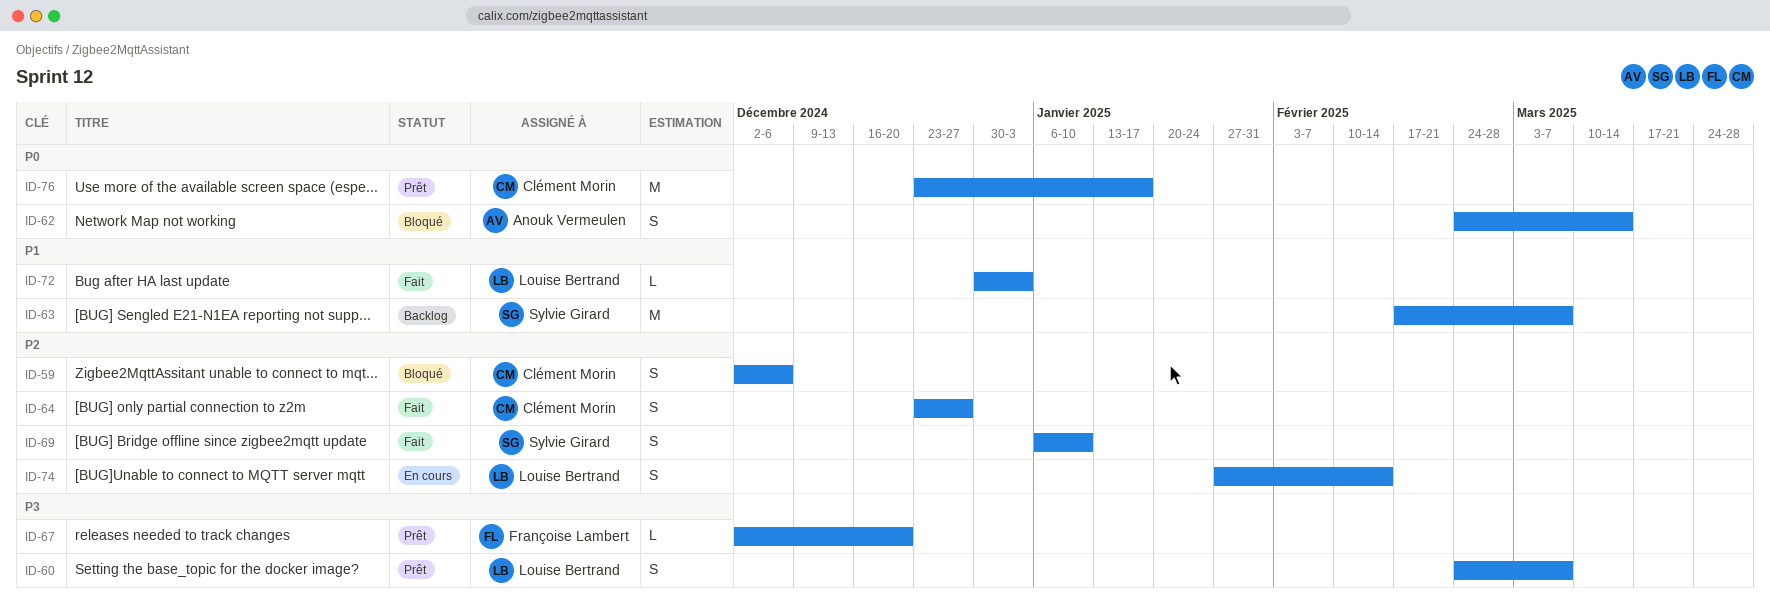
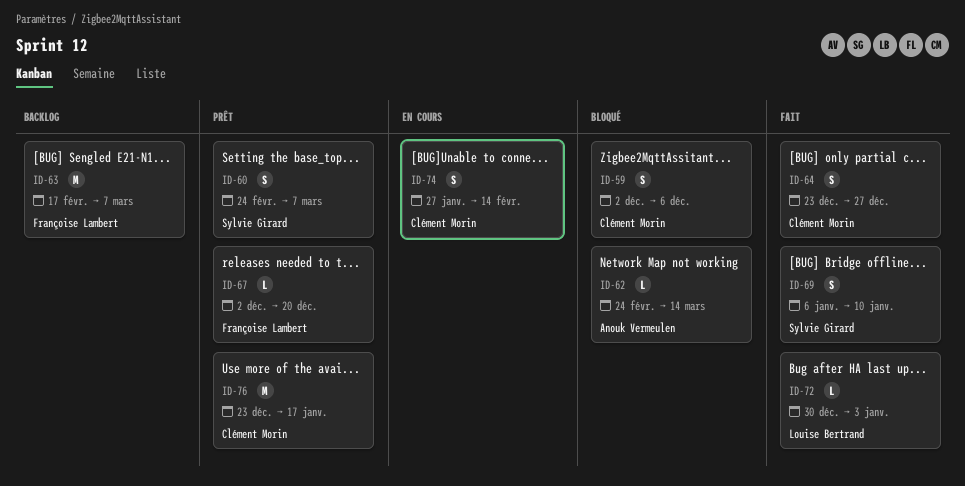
ID-60, owner: Louise Bertrand -> Sylvie Girard
ID-62, estimate: S -> L
ID-63, owner: Sylvie Girard -> Françoise Lambert
ID-74, owner: Louise Bertrand -> Clément Morin

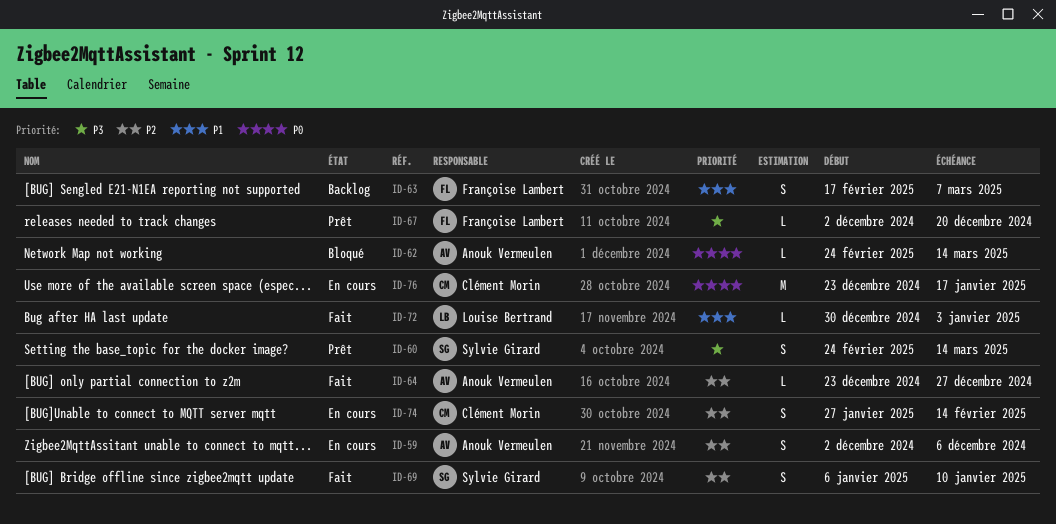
ID-59, status: Bloqué -> En cours
ID-59, owner: Clément Morin -> Anouk Vermeulen
ID-60, due: Mar 7 -> Mar 14
ID-63, estimate: M -> S
ID-64, owner: Clément Morin -> Anouk Vermeulen
ID-64, estimate: S -> L
ID-76, status: Prêt -> En cours

